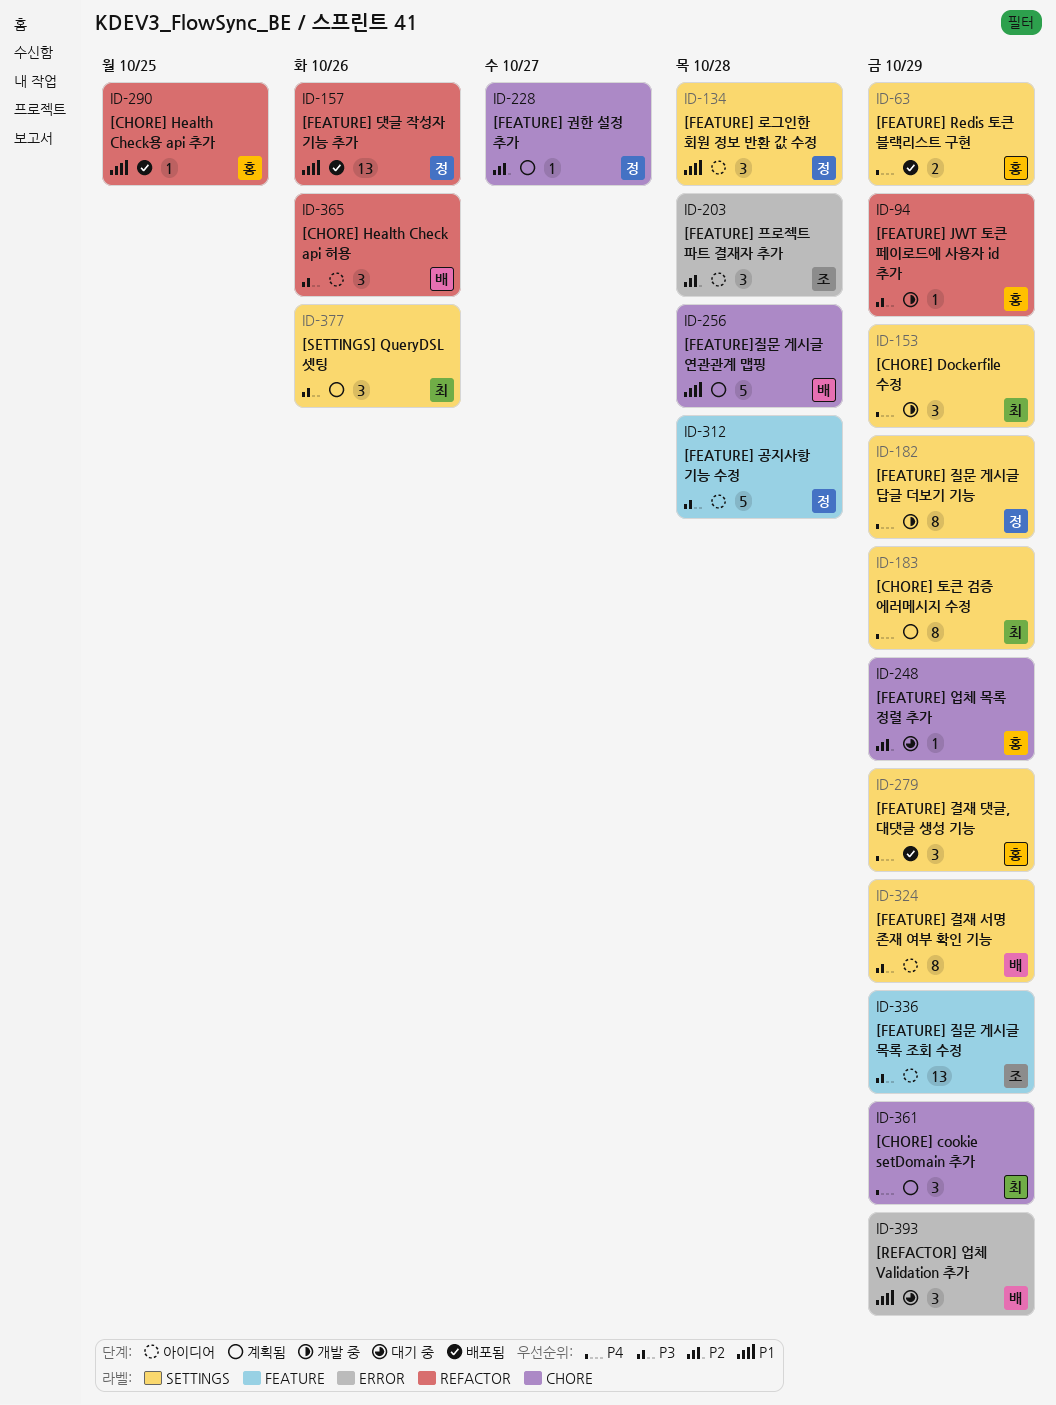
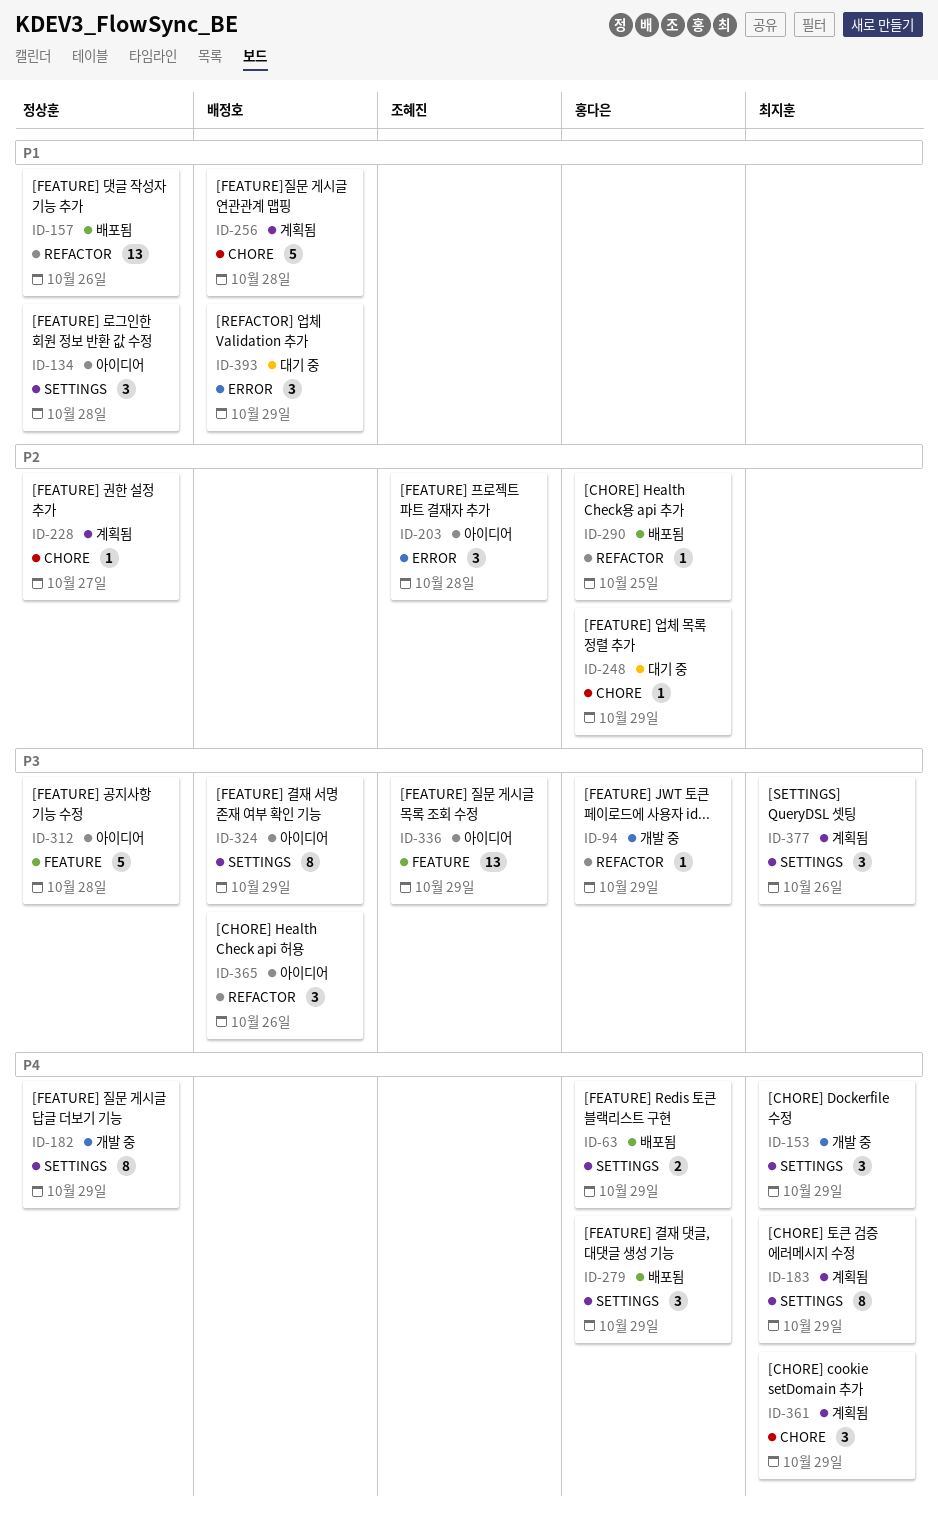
ID-290, priority: P1 -> P2

